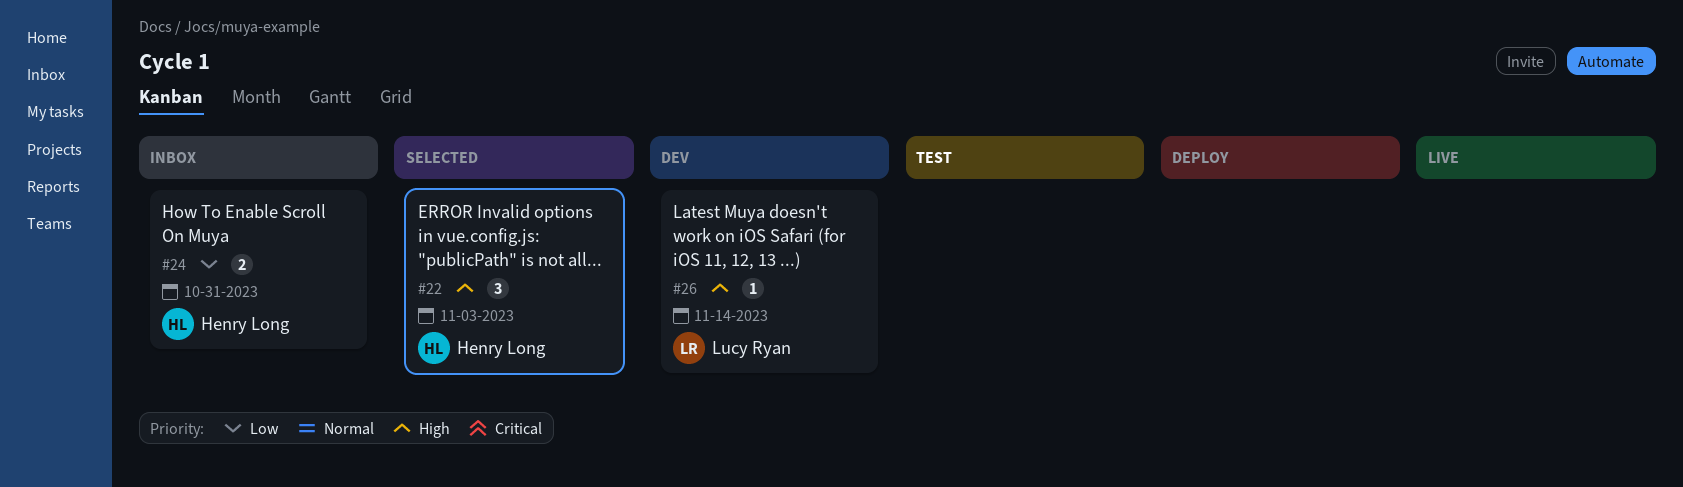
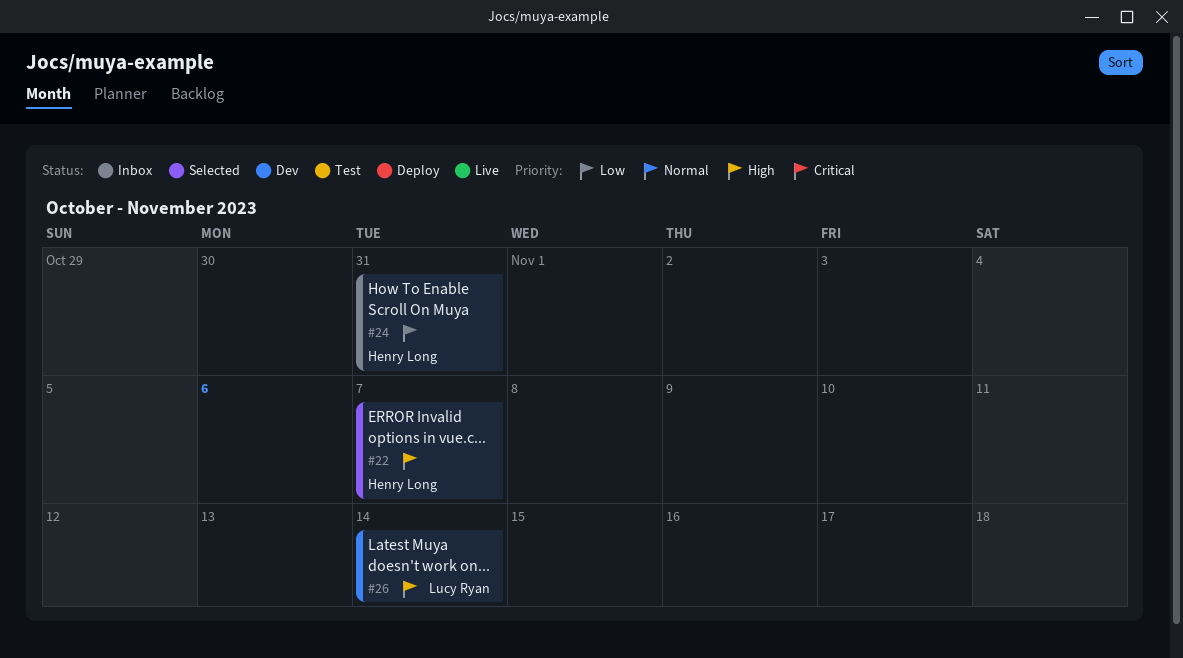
#22, due: Nov 3 -> Nov 7

